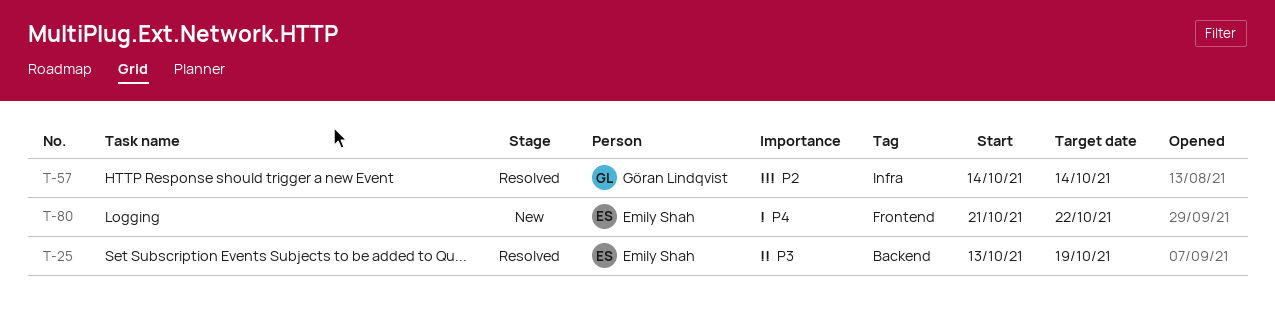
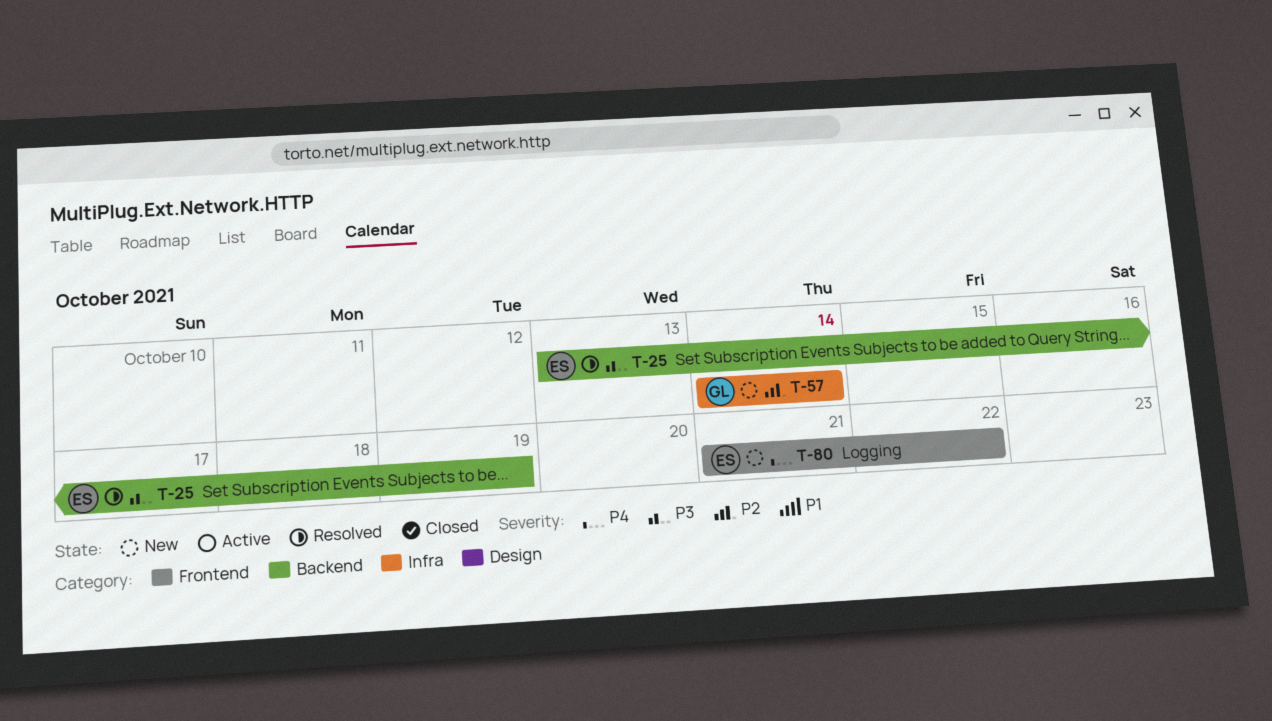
T-57, status: Resolved -> New

